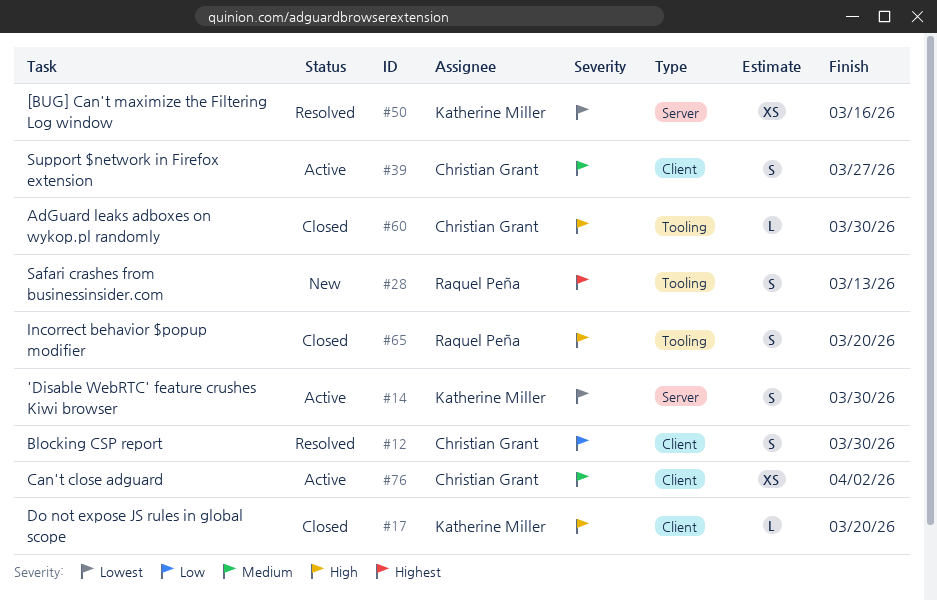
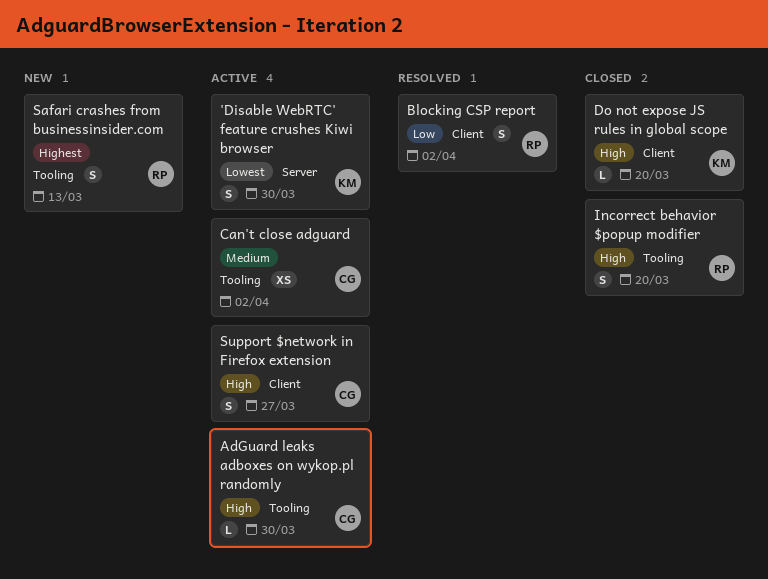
[BUG] Can't maximize the Filtering Log window: present -> none
AdGuard leaks adboxes on wykop.pl randomly, status: Closed -> Active
Blocking CSP report, owner: Christian Grant -> Raquel Peña
Blocking CSP report, due: Mar 30 -> Apr 2
Can't close adguard, label: Client -> Tooling
Support $network in Firefox extension, priority: Medium -> High

